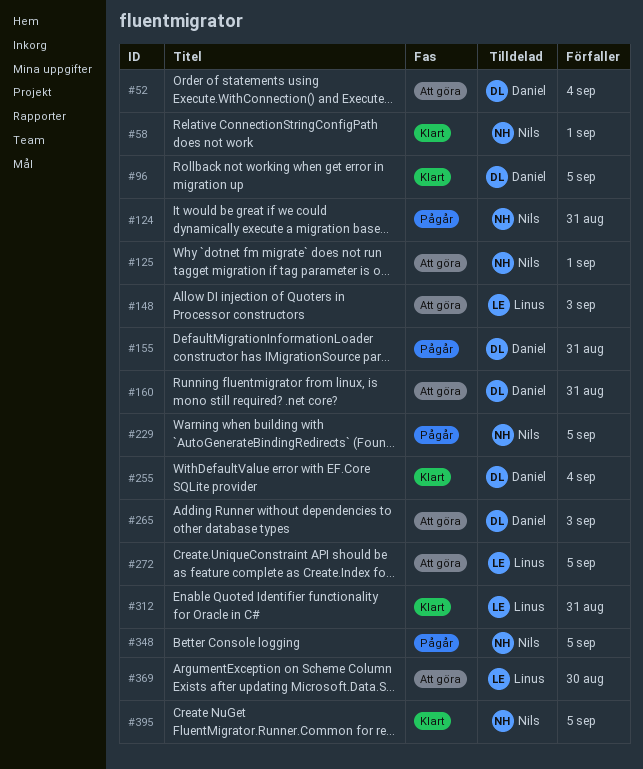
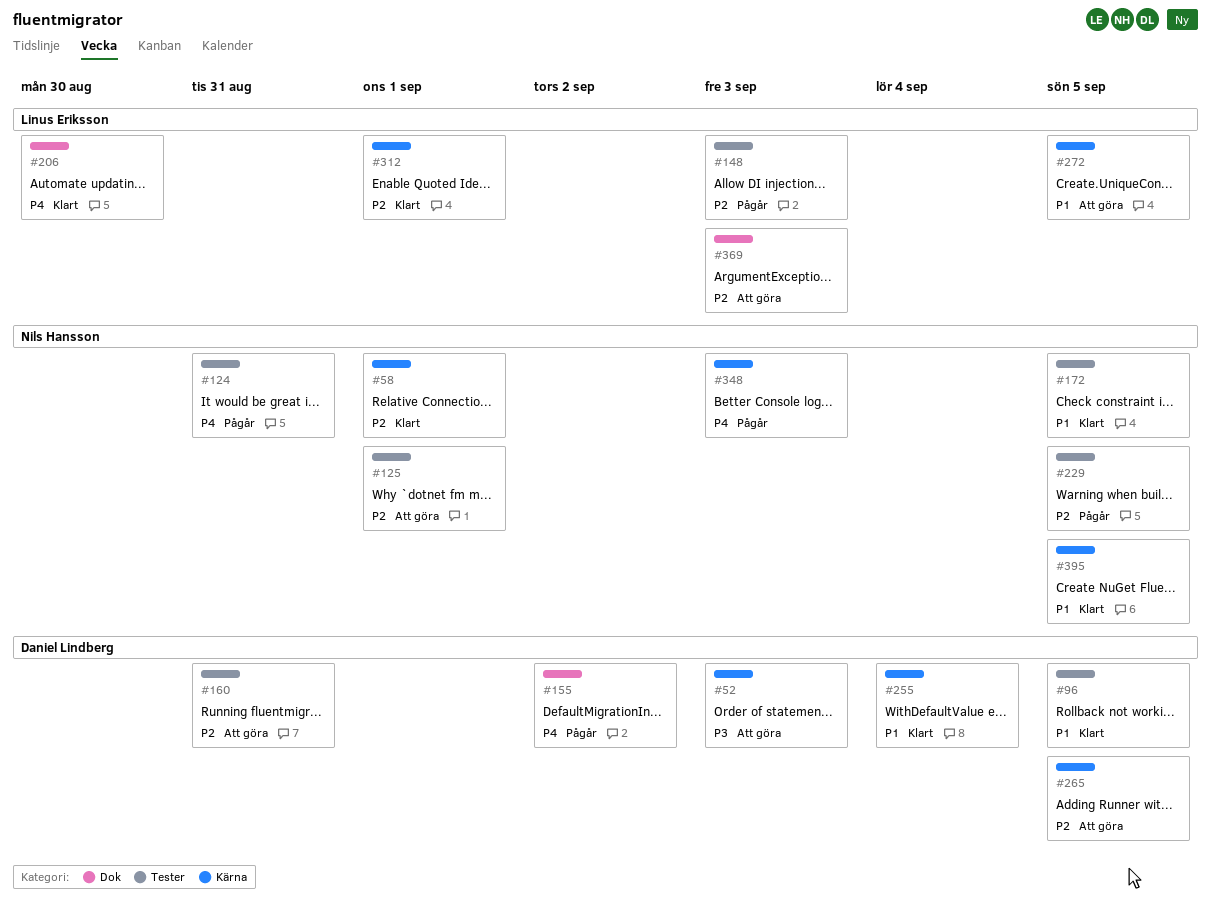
#52, due: Sep 4 -> Sep 3
#148, status: Att göra -> Pågår
#155, due: Aug 31 -> Sep 2
#172: none -> present
#206: none -> present
#265, due: Sep 3 -> Sep 5
#312, due: Aug 31 -> Sep 1
#348, due: Sep 5 -> Sep 3
#369, due: Aug 30 -> Sep 3

